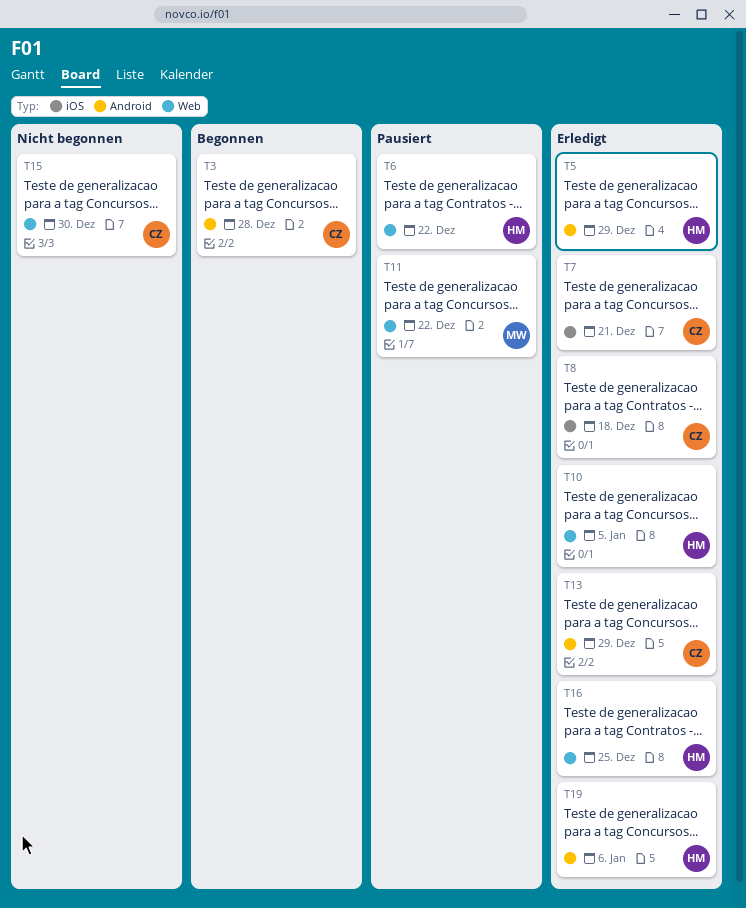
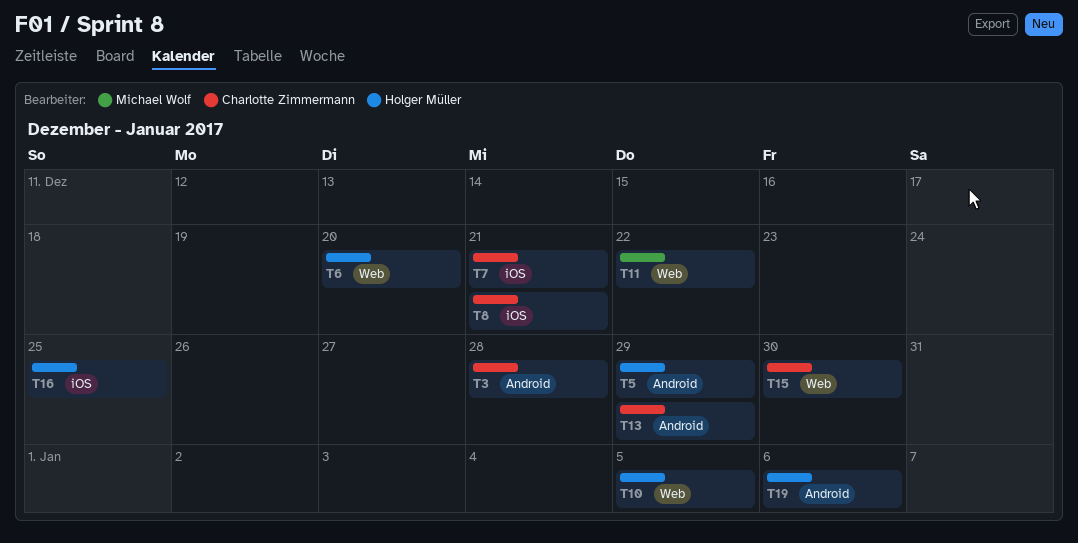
T6, due: Dec 22 -> Dec 20
T8, due: Dec 18 -> Dec 21
T16, label: Web -> iOS

